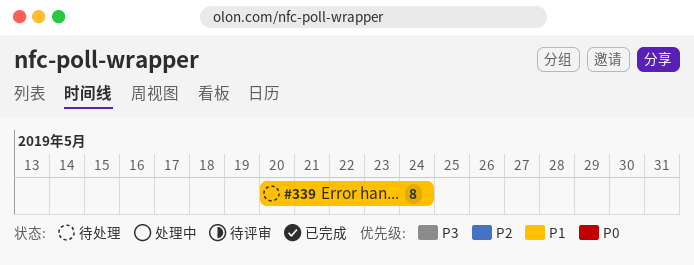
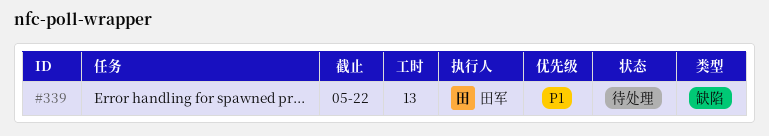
#339, estimate: 8 -> 13
#339, due: May 24 -> May 22

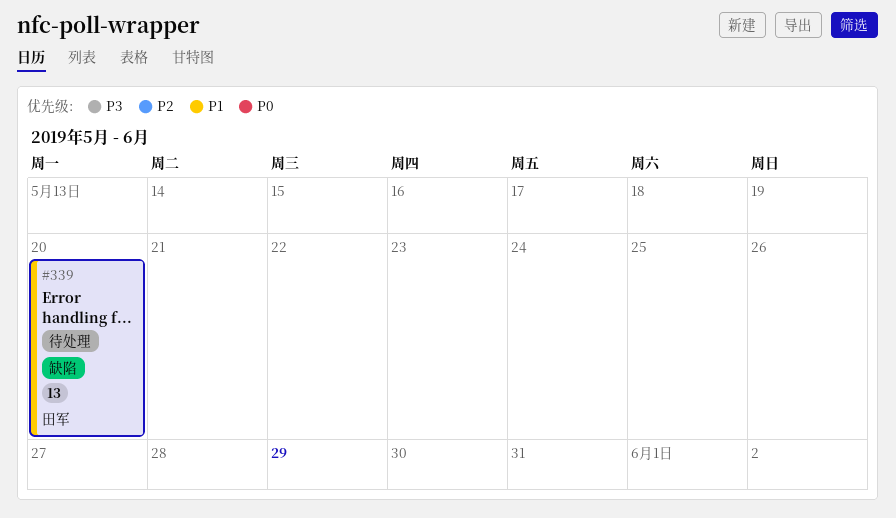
#339, due: May 22 -> May 20

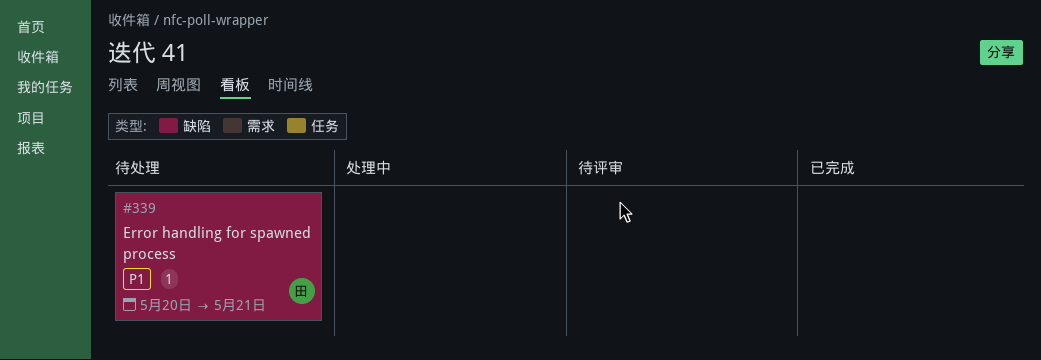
#339, estimate: 13 -> 1
#339, due: May 20 -> May 21

